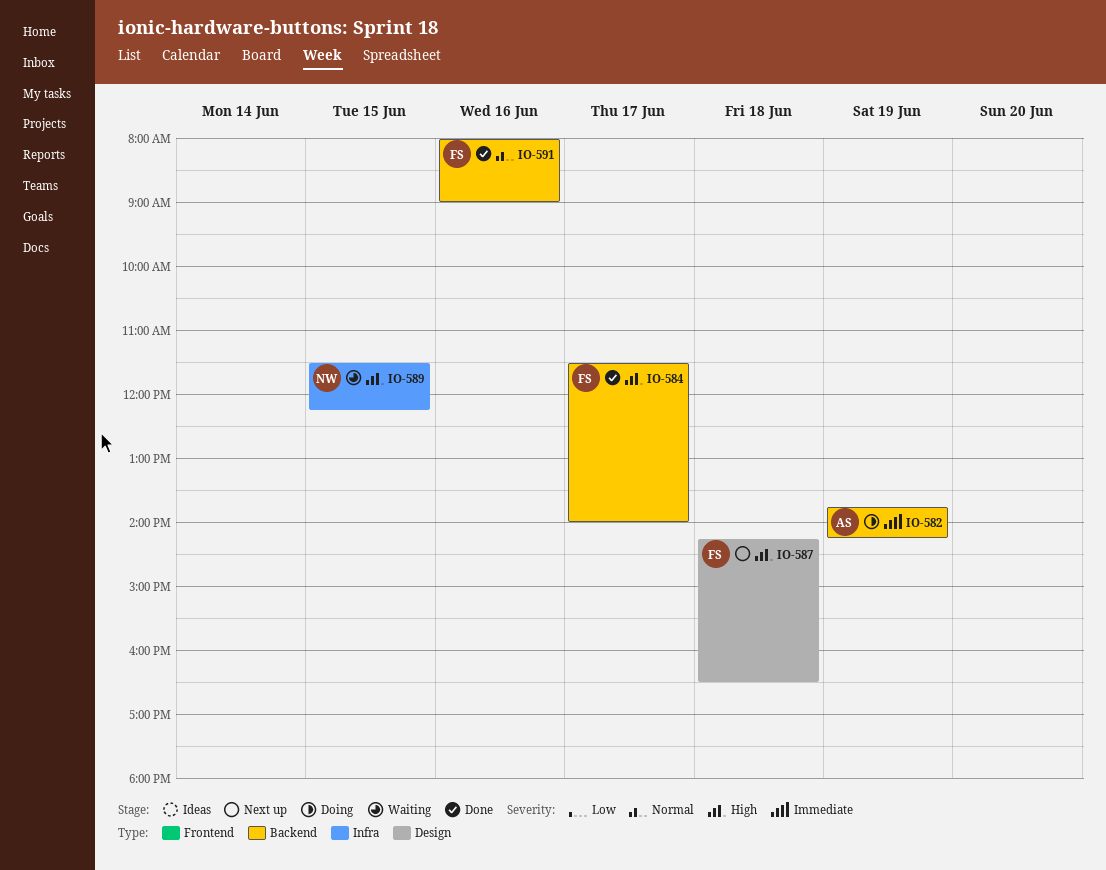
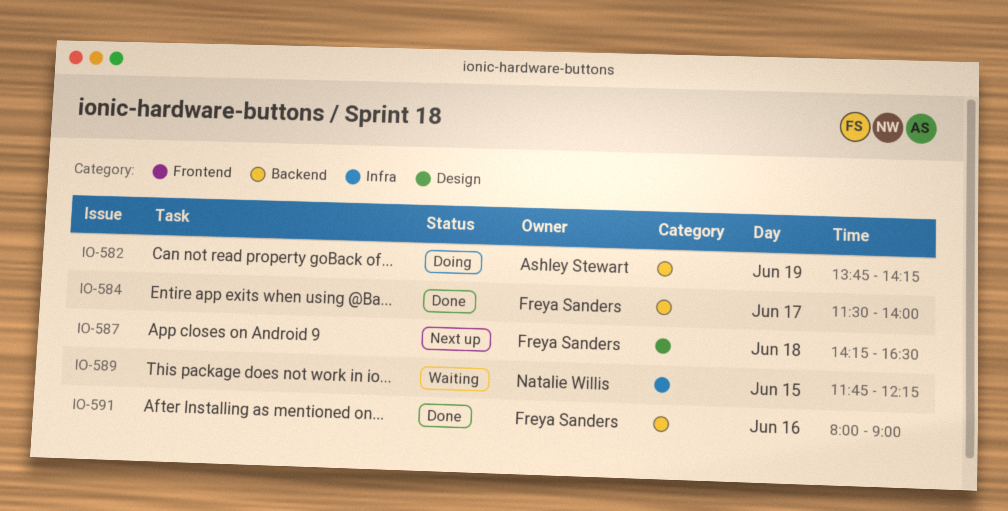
IO-589, begins: 11:30 -> 11:45

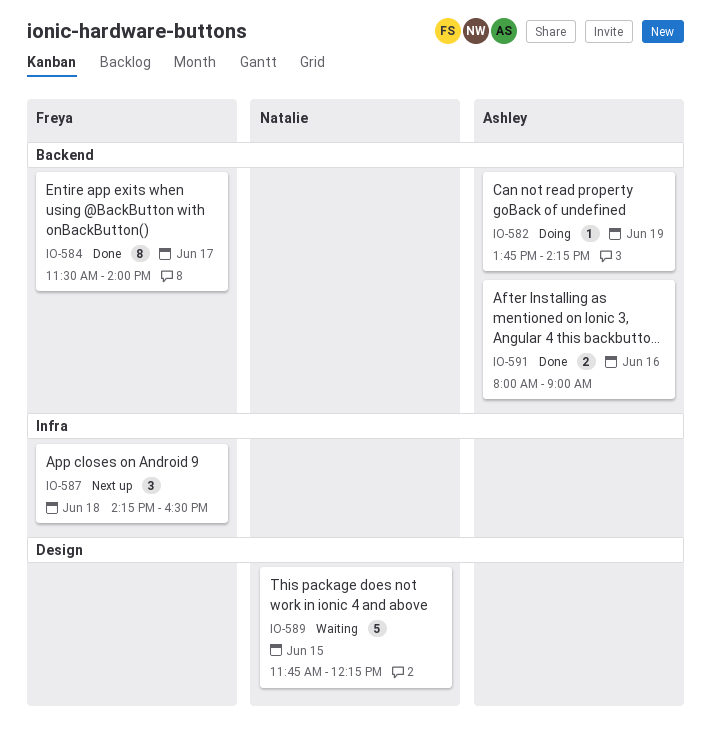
IO-587, label: Design -> Infra
IO-589, label: Infra -> Design
IO-591, owner: Freya Sanders -> Ashley Stewart

